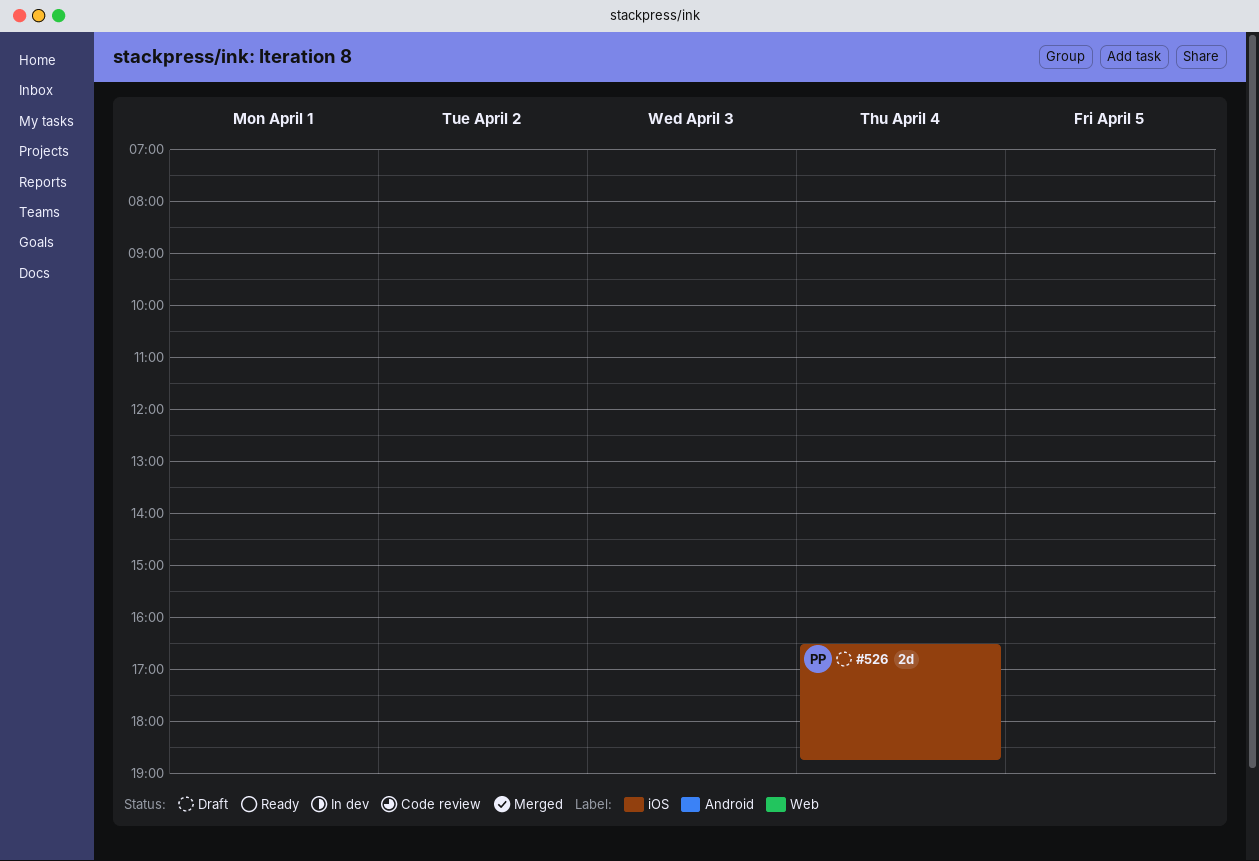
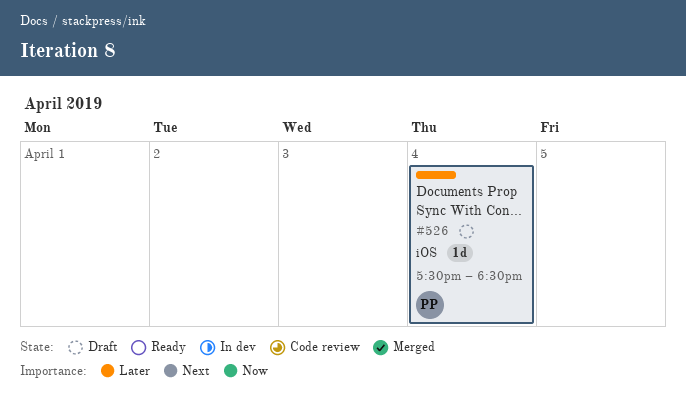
#526, estimate: 2d -> 1d
#526, begins: 16:30 -> 17:30
#526, ends: 18:45 -> 18:30

